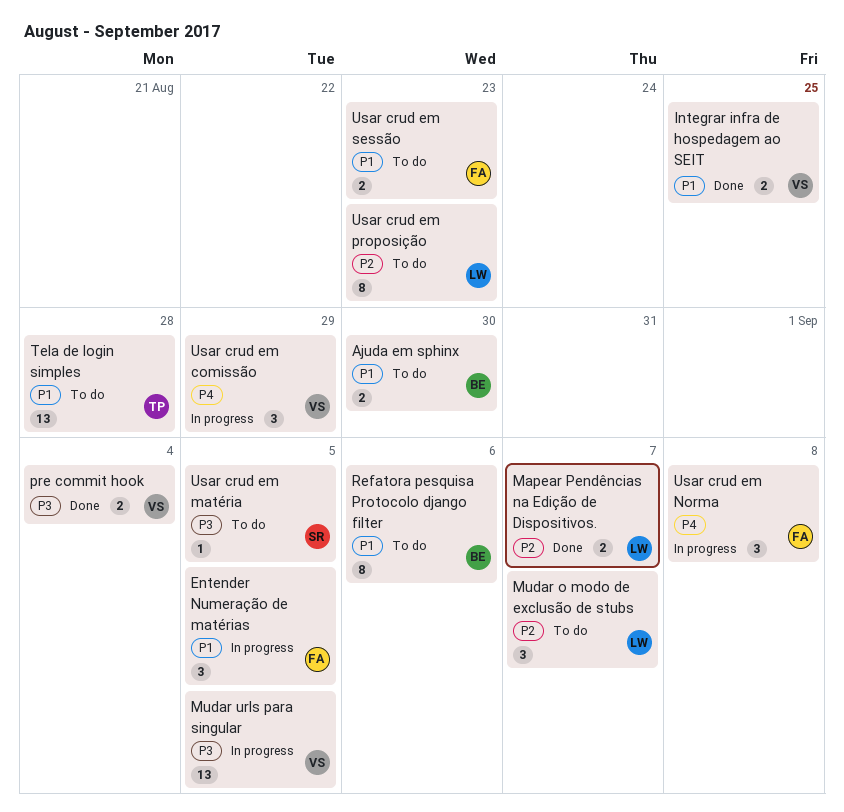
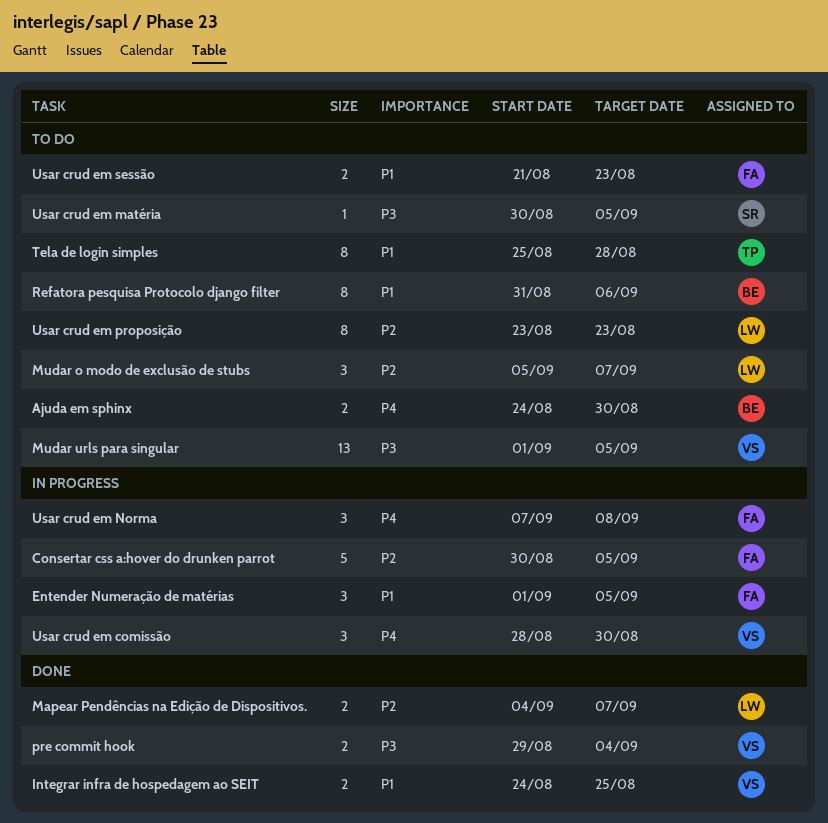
Ajuda em sphinx, priority: P1 -> P4
Consertar css a:hover do drunken parrot: none -> present
Mudar urls para singular, status: In progress -> To do
Tela de login simples, estimate: 13 -> 8
Usar crud em comissão, due: Aug 29 -> Aug 30

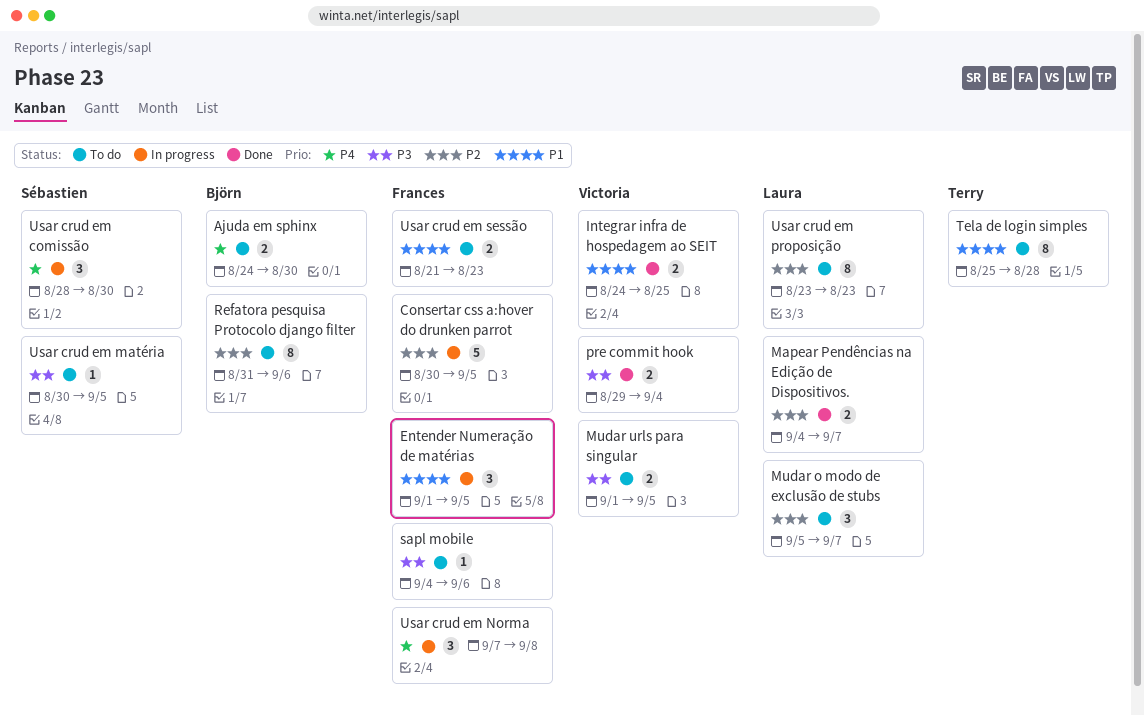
Mudar urls para singular, estimate: 13 -> 2
Refatora pesquisa Protocolo django filter, priority: P1 -> P2
sapl mobile: none -> present
Usar crud em comissão, owner: Victoria -> Sébastien

